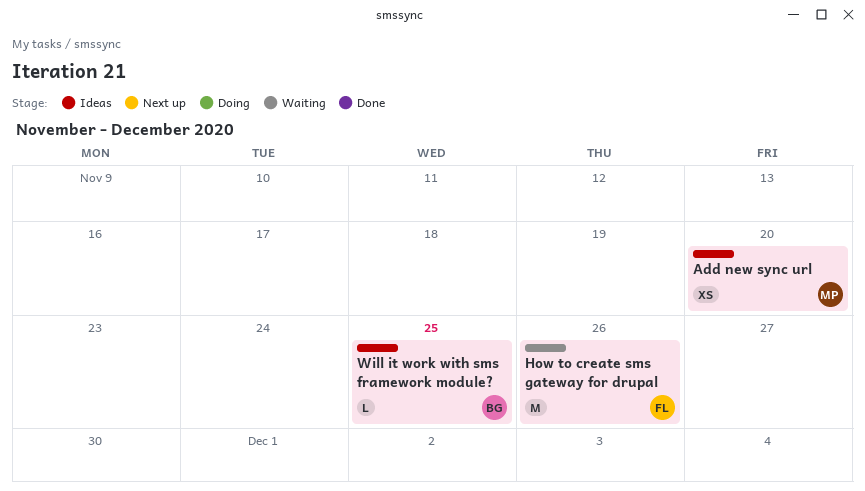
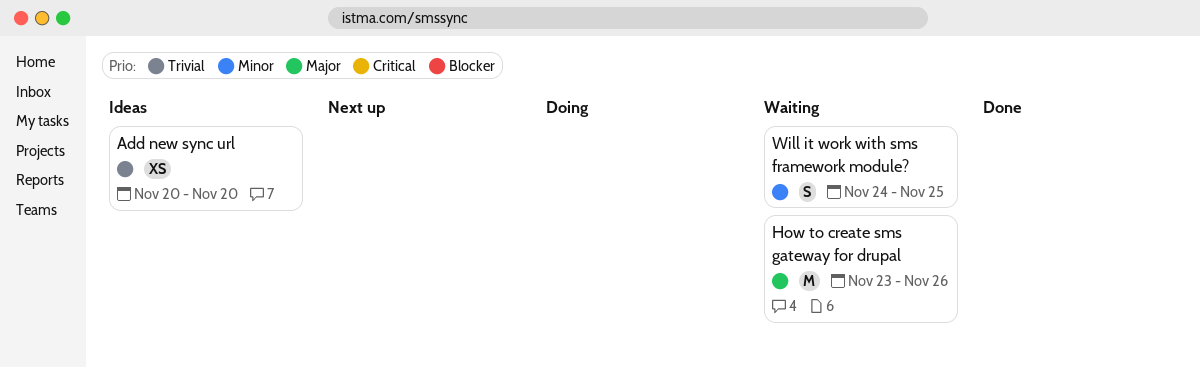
Will it work with sms framework module?, status: Ideas -> Waiting
Will it work with sms framework module?, estimate: L -> S

